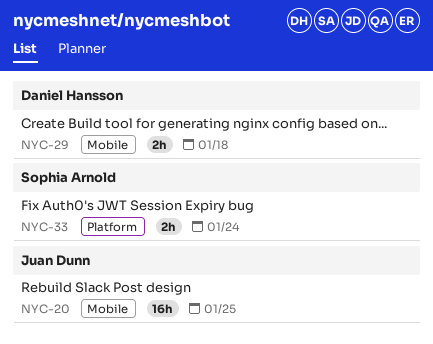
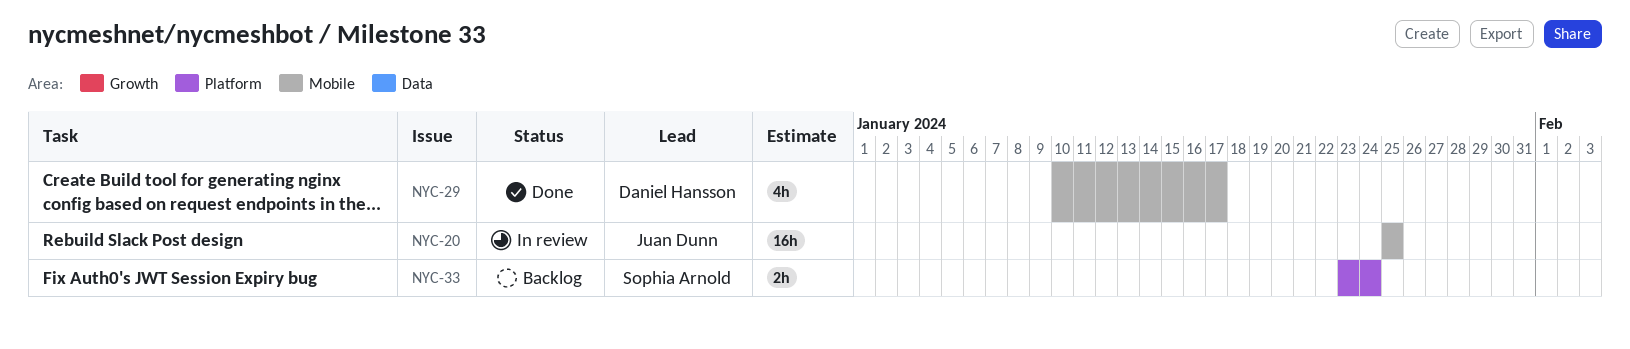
NYC-29, estimate: 2h -> 4h
NYC-29, due: Jan 18 -> Jan 17

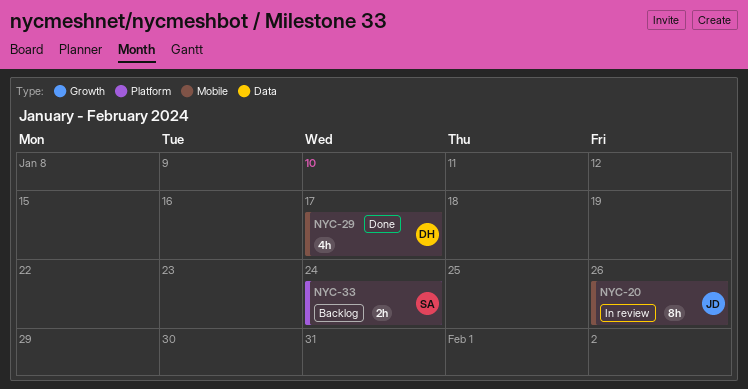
NYC-20, estimate: 16h -> 8h
NYC-20, due: Jan 25 -> Jan 26

